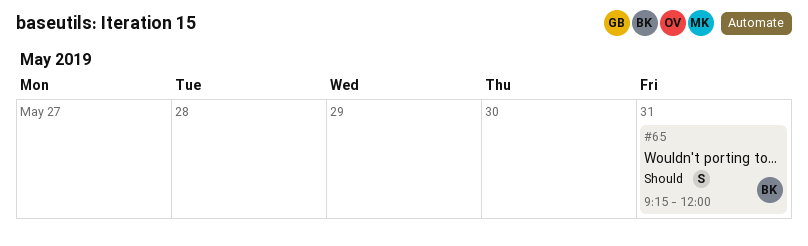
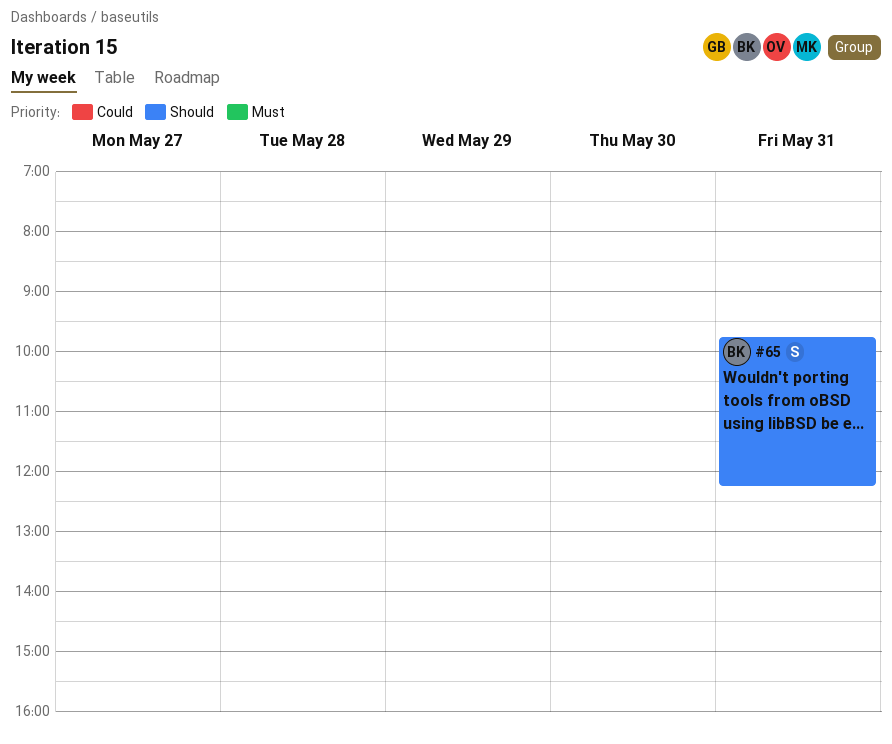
#65, begins: 09:15 -> 09:45
#65, ends: 12:00 -> 12:15

